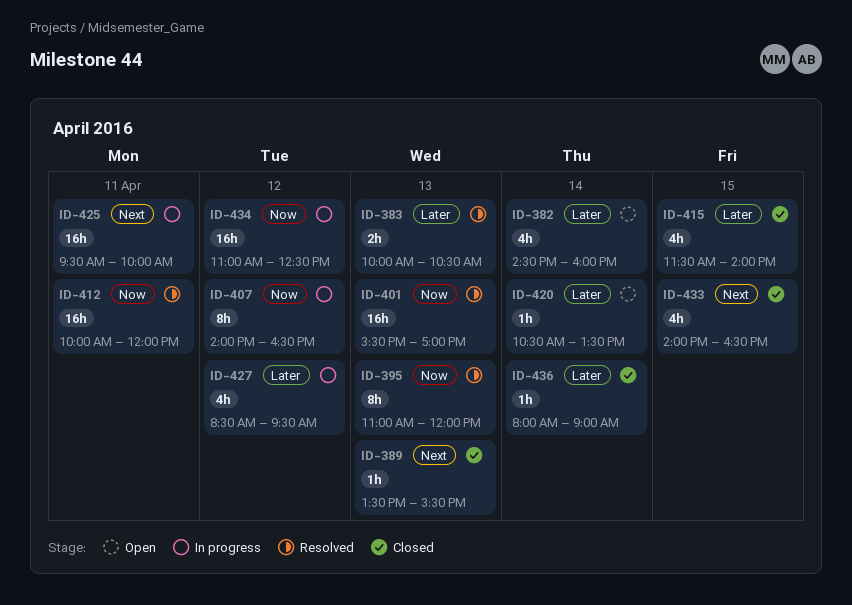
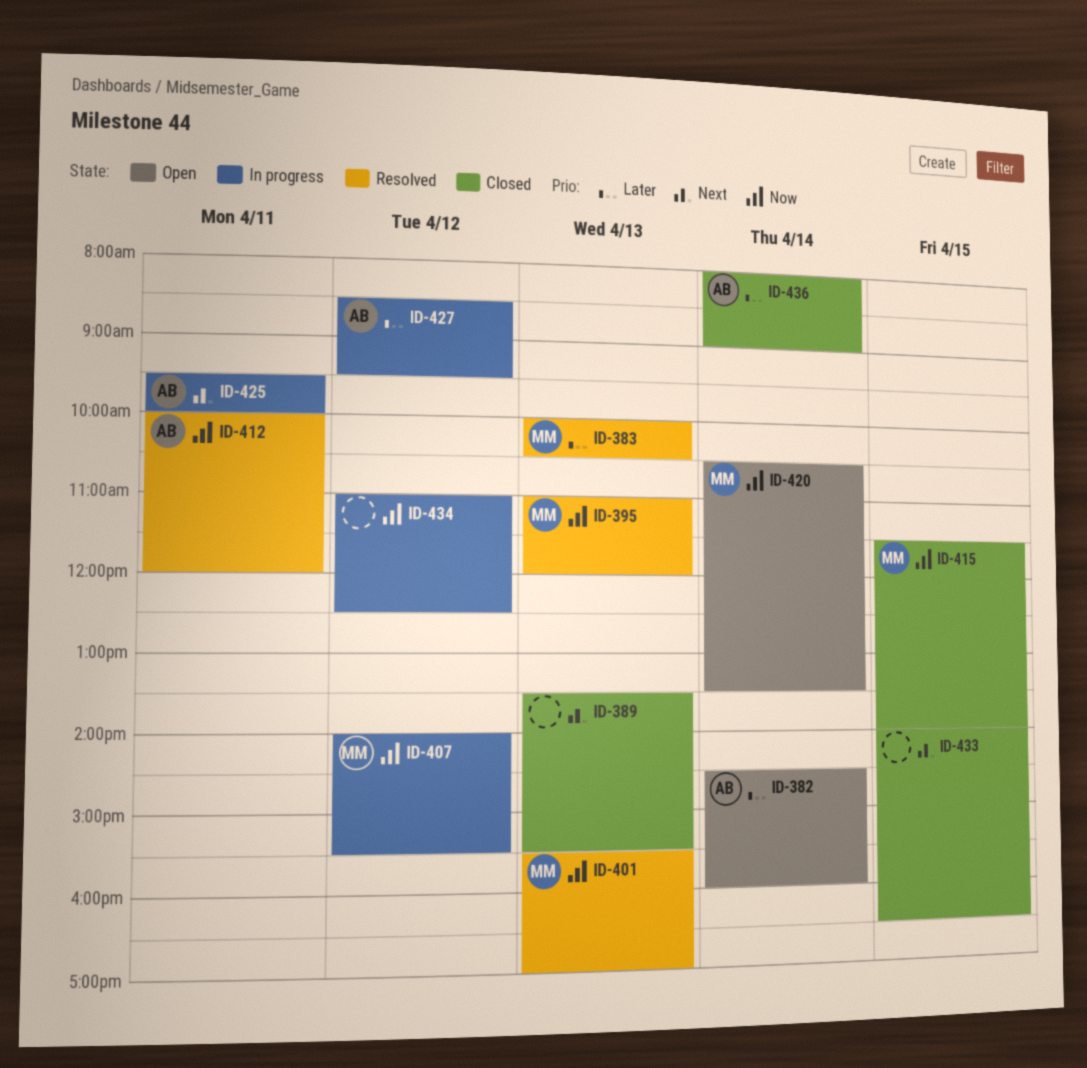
ID-407, ends: 16:30 -> 15:30
ID-415, priority: Later -> Now
ID-420, priority: Later -> Now

